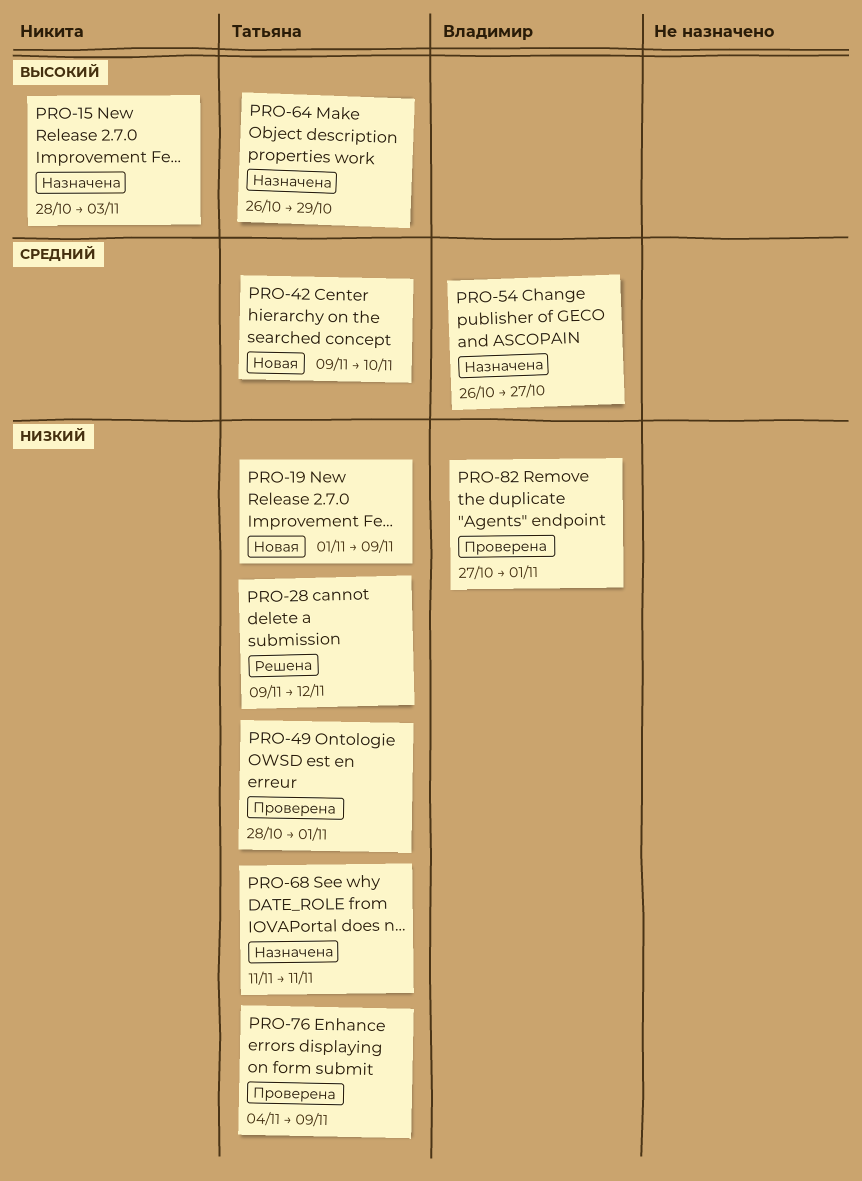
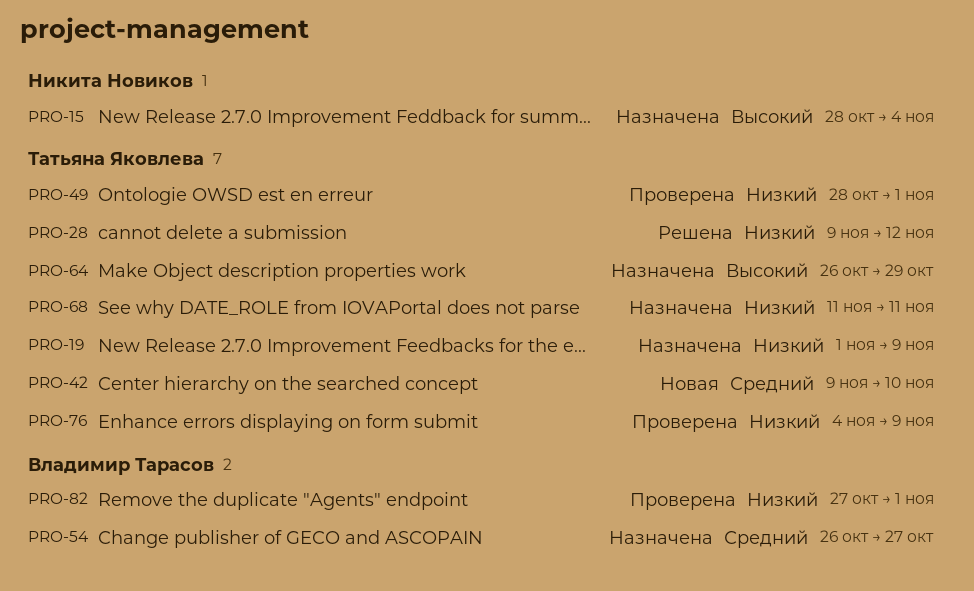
PRO-15, due: Nov 3 -> Nov 4
PRO-19, status: Новая -> Назначена

